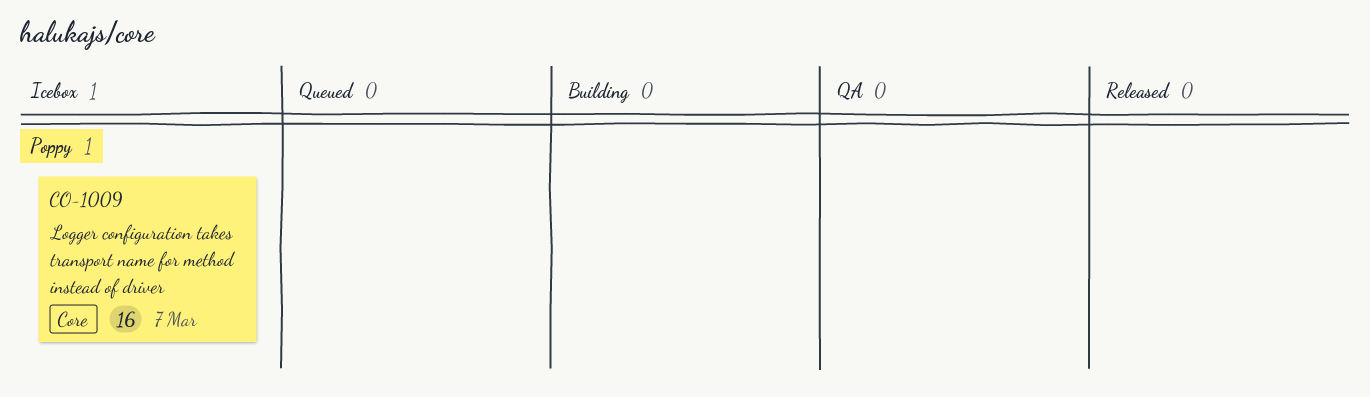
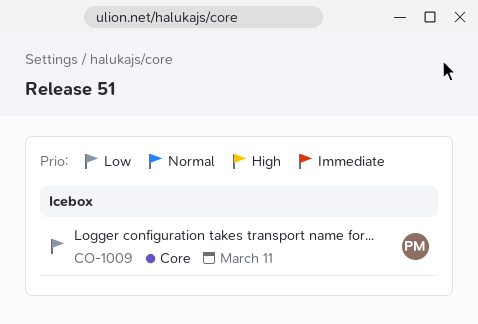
CO-1009, due: Mar 7 -> Mar 11

